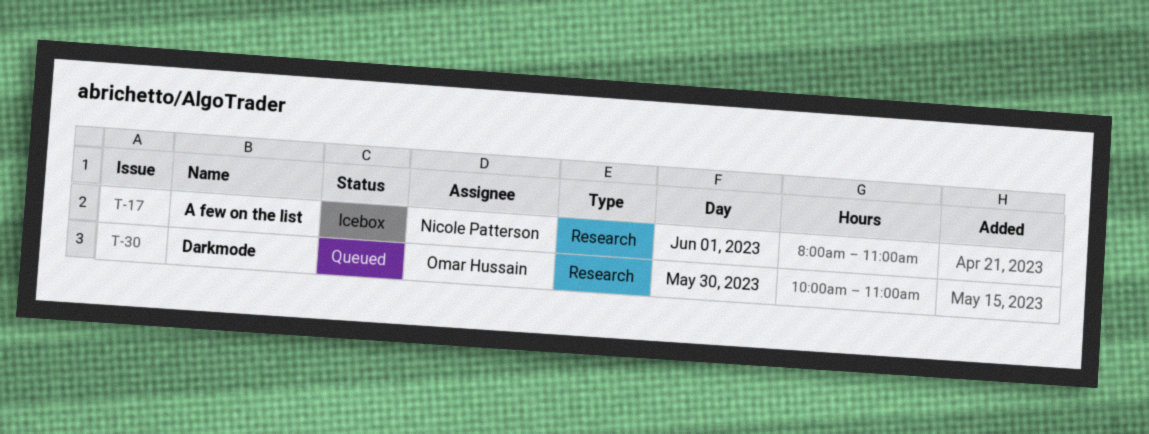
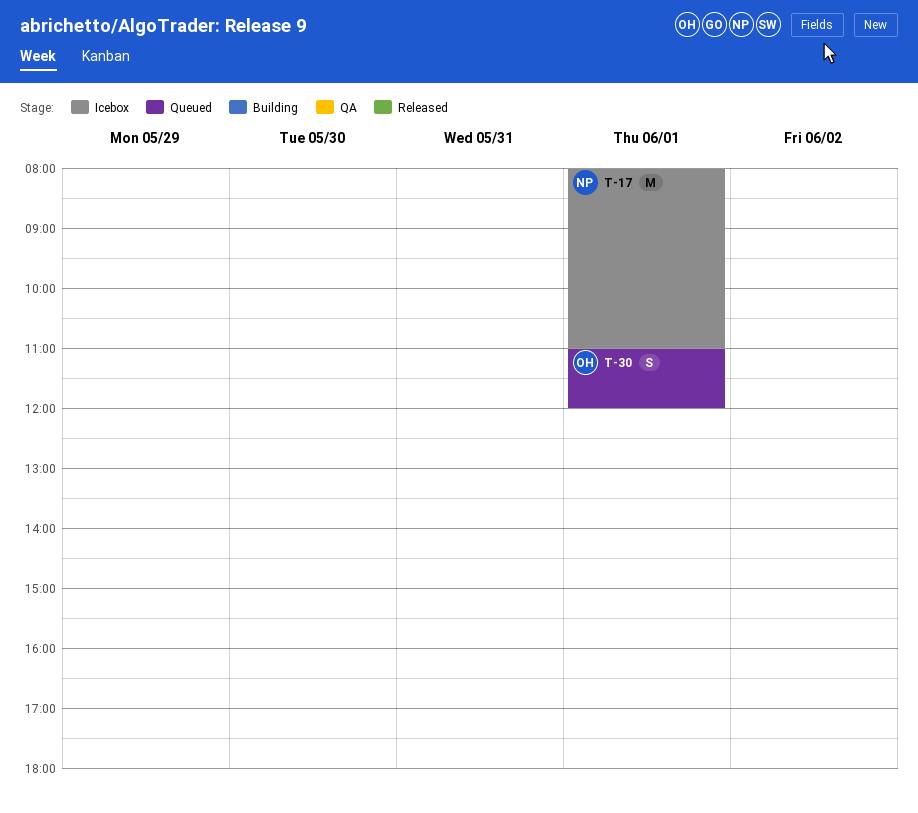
T-30, day: May 30 -> Jun 1
T-30, begins: 10:00 -> 11:00
T-30, ends: 11:00 -> 12:00

